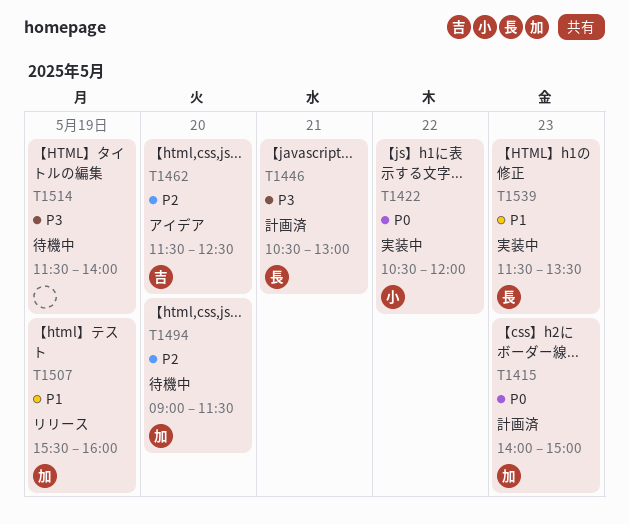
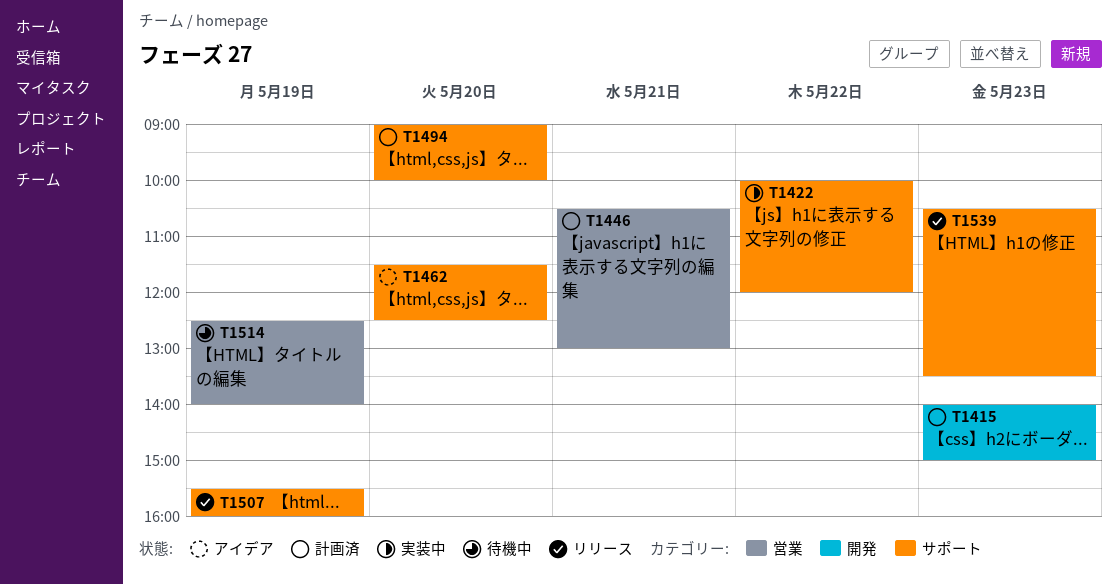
T1422, begins: 10:30 -> 10:00
T1494, status: 待機中 -> 計画済
T1494, ends: 11:30 -> 10:00
T1514, begins: 11:30 -> 12:30
T1539, status: 実装中 -> リリース
T1539, begins: 11:30 -> 10:30

